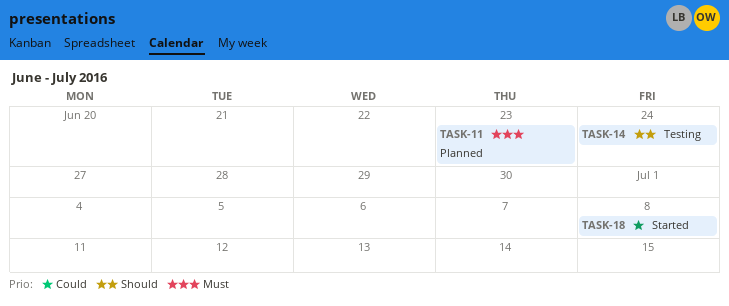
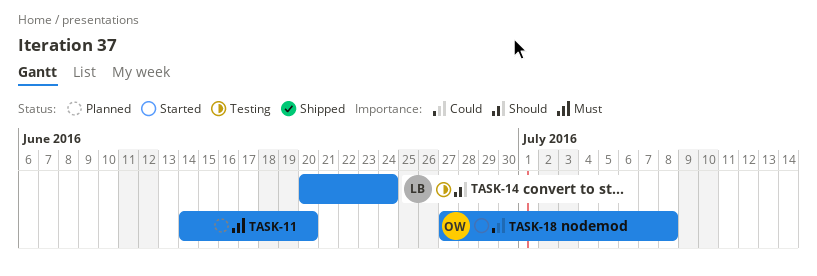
TASK-11, due: Jun 23 -> Jun 20

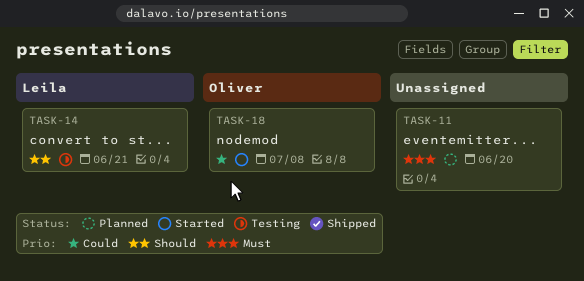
TASK-14, due: Jun 24 -> Jun 21

